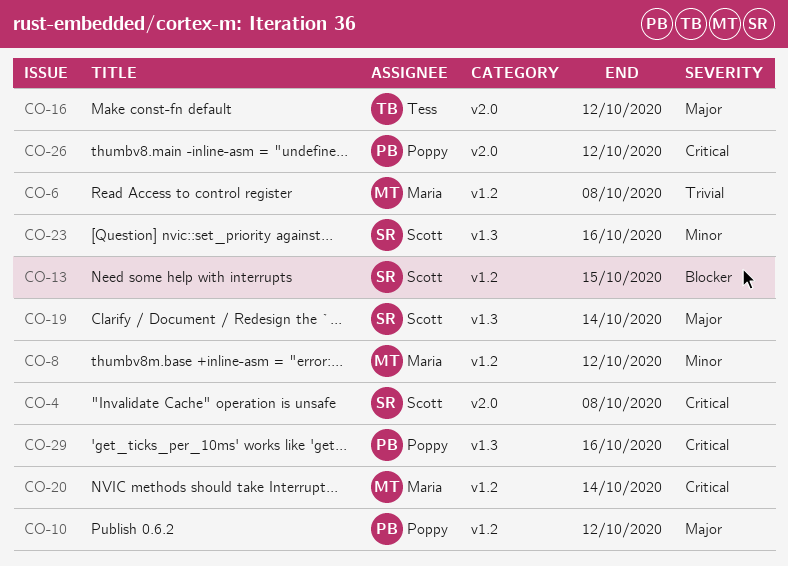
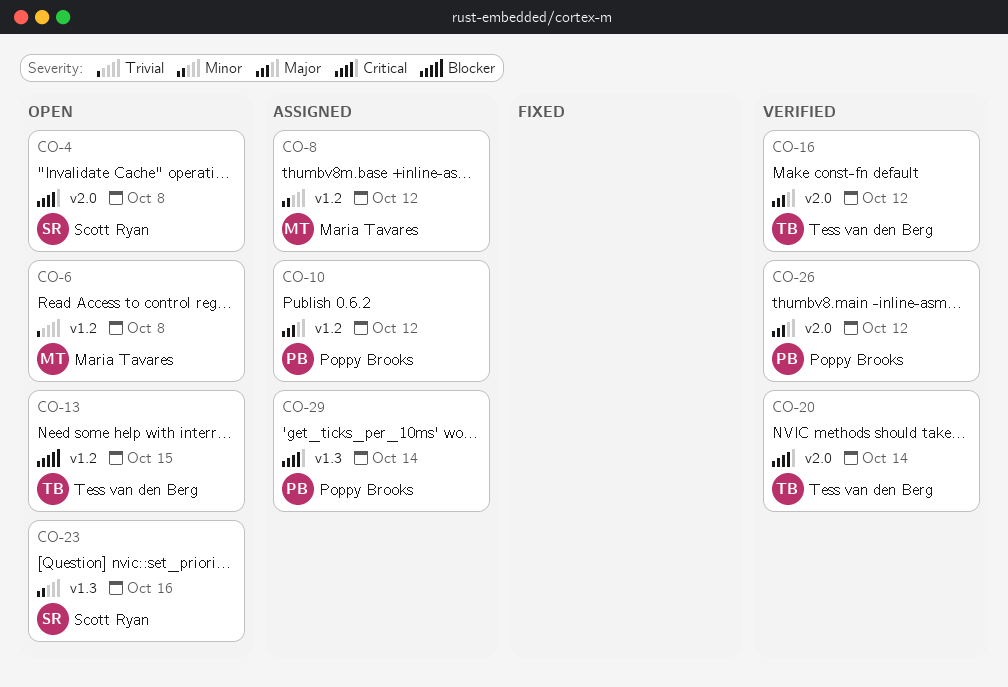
CO-13, owner: Scott Ryan -> Tess van den Berg
CO-19: present -> none
CO-20, owner: Maria Tavares -> Tess van den Berg
CO-20, label: v1.2 -> v2.0
CO-26, priority: Critical -> Major
CO-29, due: Oct 16 -> Oct 14

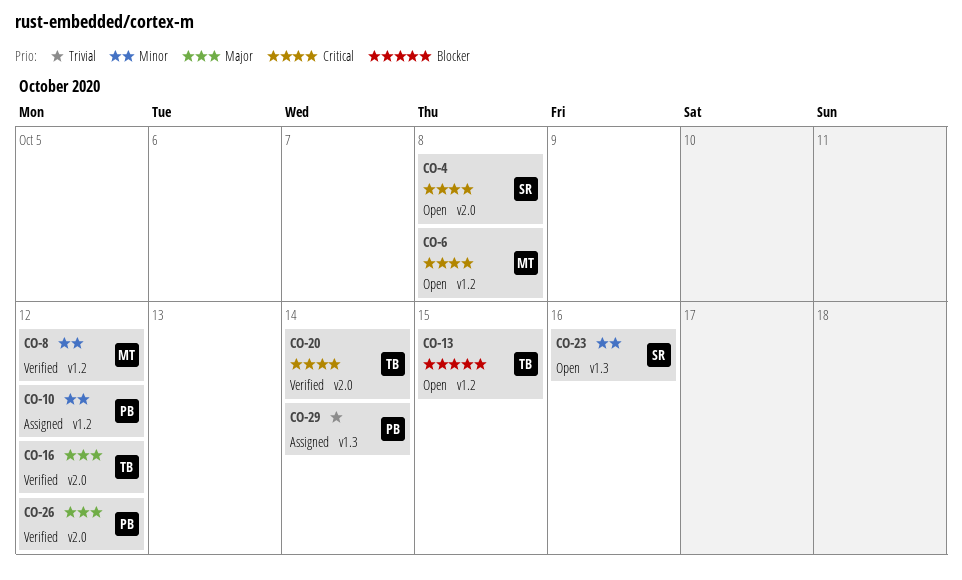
CO-6, priority: Trivial -> Critical
CO-8, status: Assigned -> Verified
CO-10, priority: Major -> Minor
CO-29, priority: Critical -> Trivial

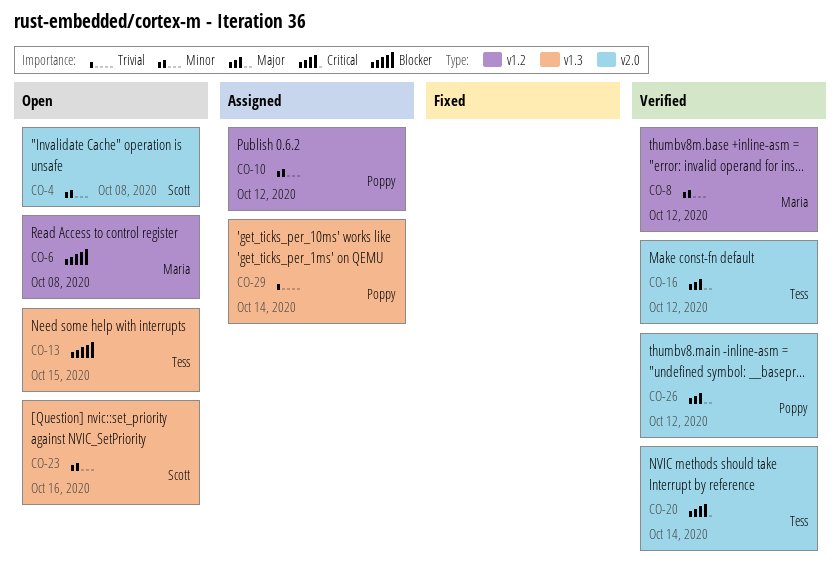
CO-4, priority: Critical -> Minor
CO-6, priority: Critical -> Blocker
CO-13, label: v1.2 -> v1.3

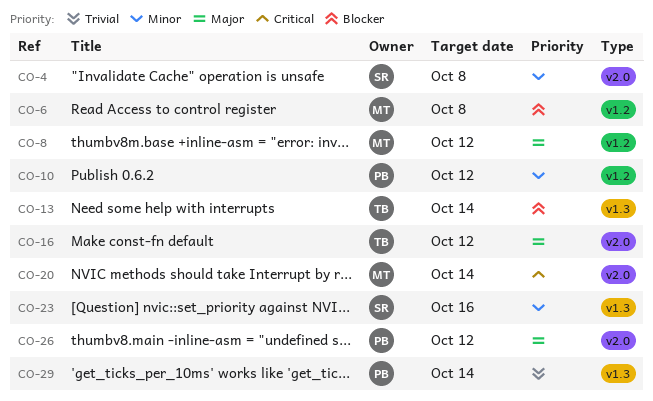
CO-8, priority: Minor -> Major
CO-13, due: Oct 15 -> Oct 14
CO-20, owner: Tess -> Maria

